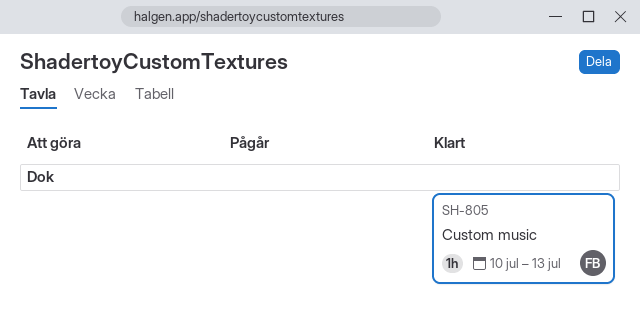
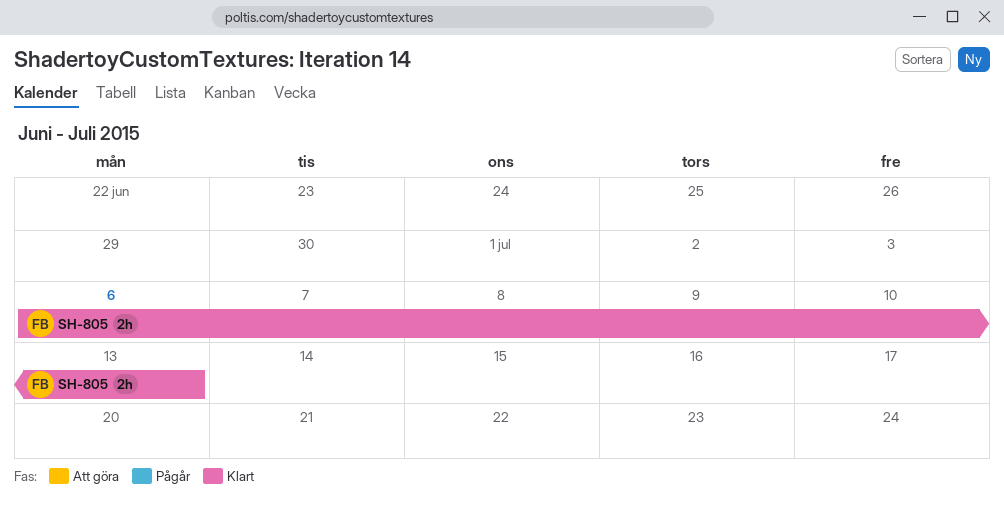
SH-805, estimate: 1h -> 2h
SH-805, start: Jul 10 -> Jul 6

